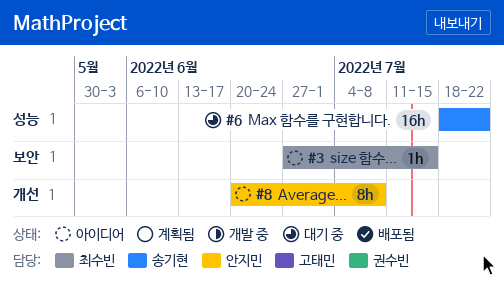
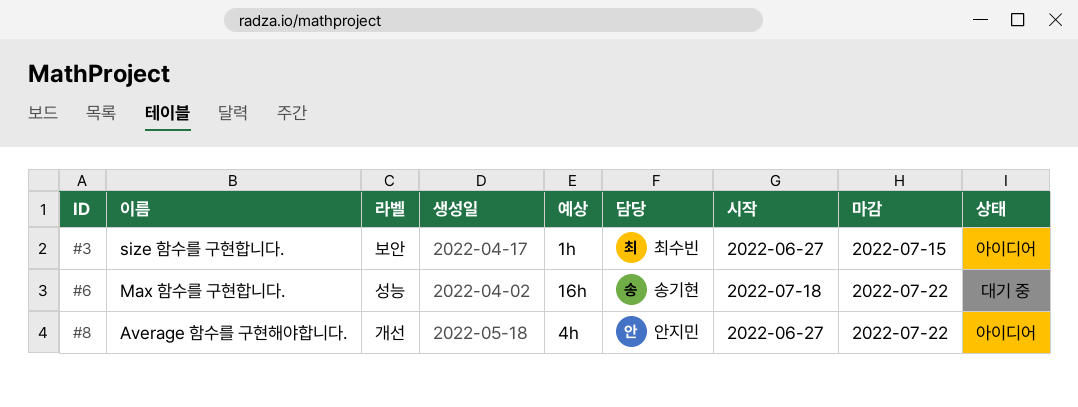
#8, estimate: 8h -> 4h
#8, start: Jun 20 -> Jun 27
#8, due: Jul 8 -> Jul 22

